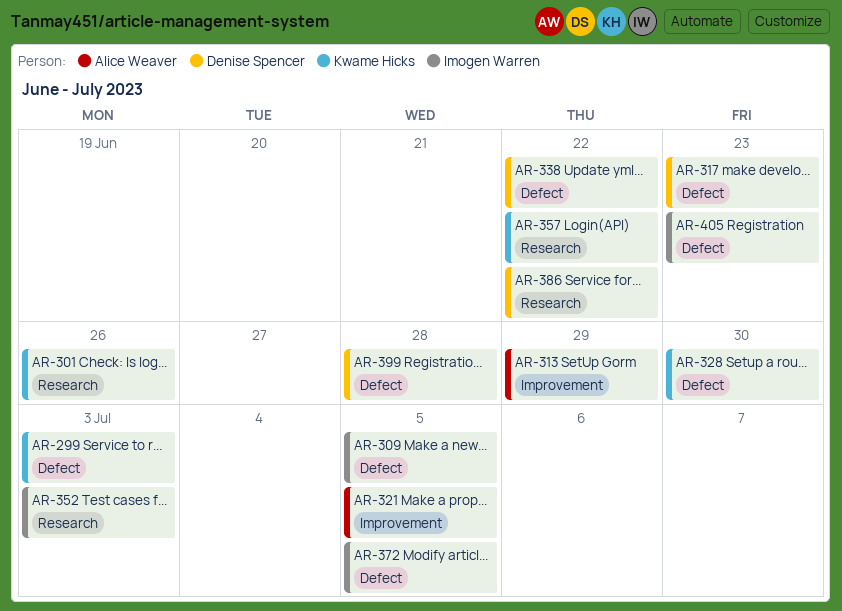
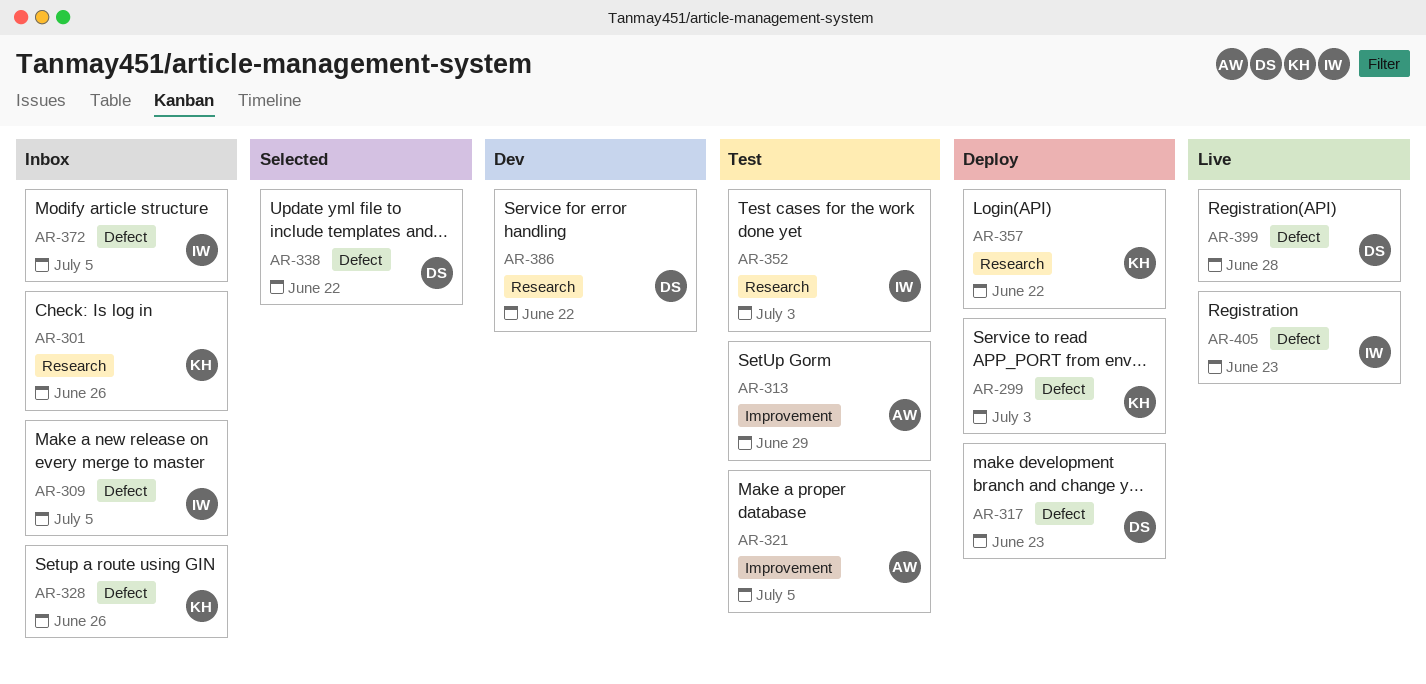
AR-328, due: Jun 30 -> Jun 26

